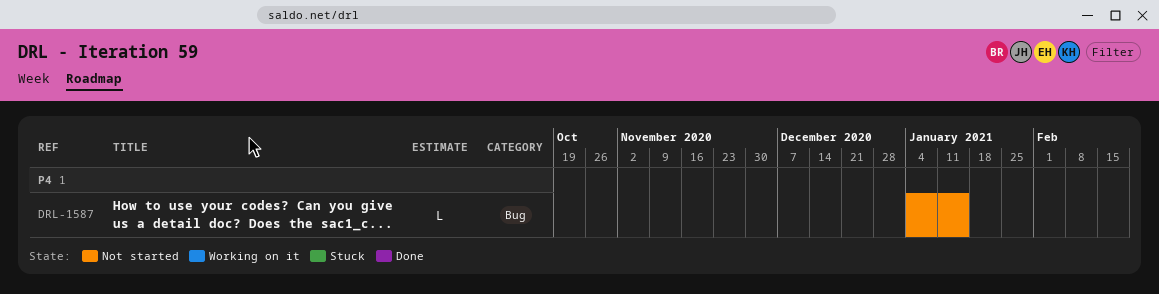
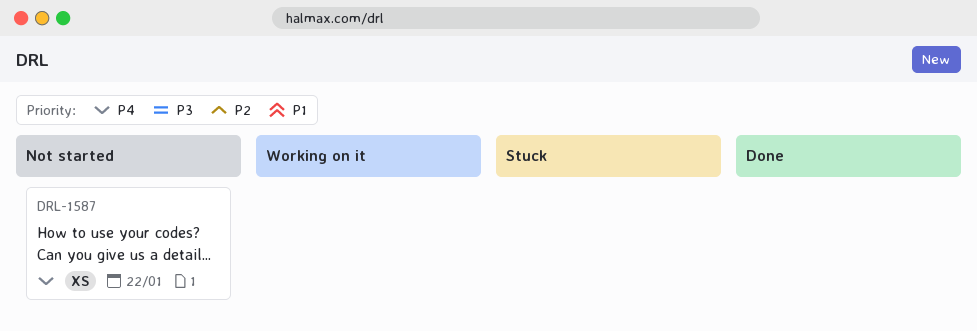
DRL-1587, estimate: L -> XS
DRL-1587, due: Jan 15 -> Jan 22

